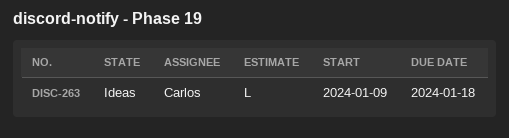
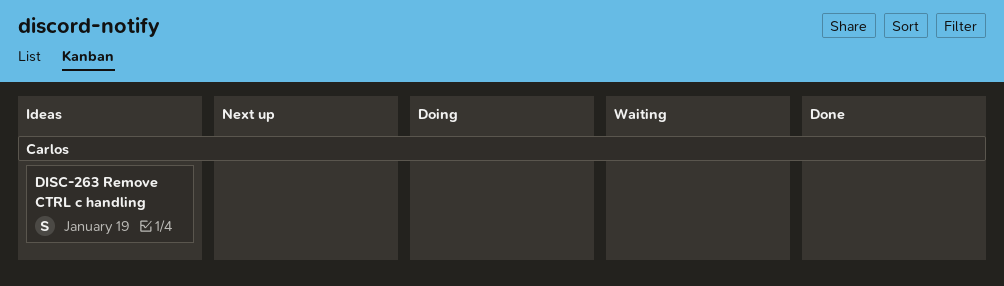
DISC-263, estimate: L -> S
DISC-263, due: Jan 18 -> Jan 19

